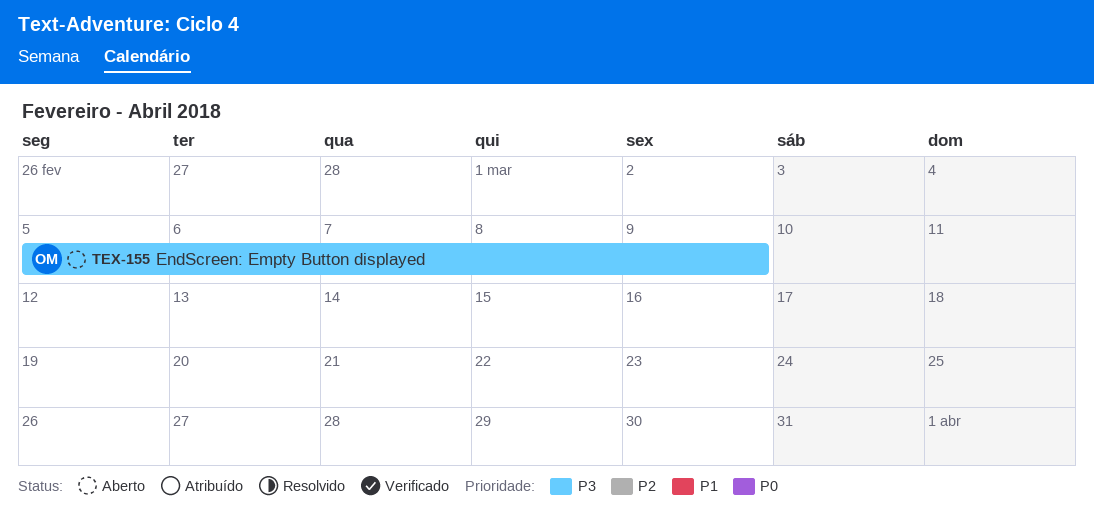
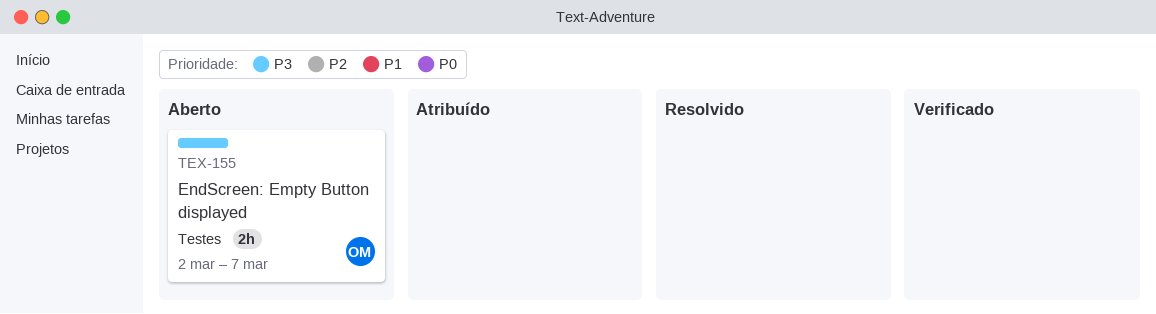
TEX-155, start: Mar 5 -> Mar 2
TEX-155, due: Mar 9 -> Mar 7

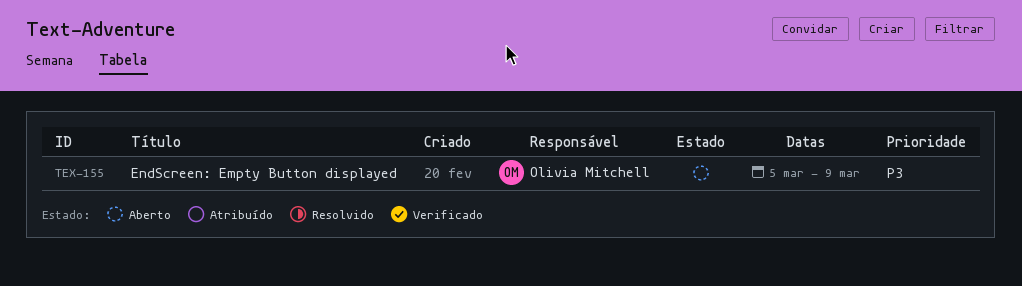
TEX-155, start: Mar 2 -> Mar 5
TEX-155, due: Mar 7 -> Mar 9

